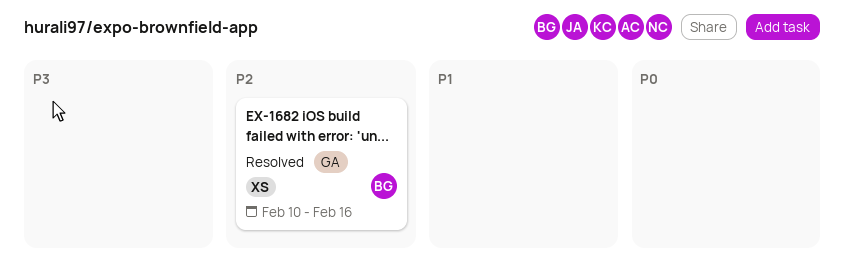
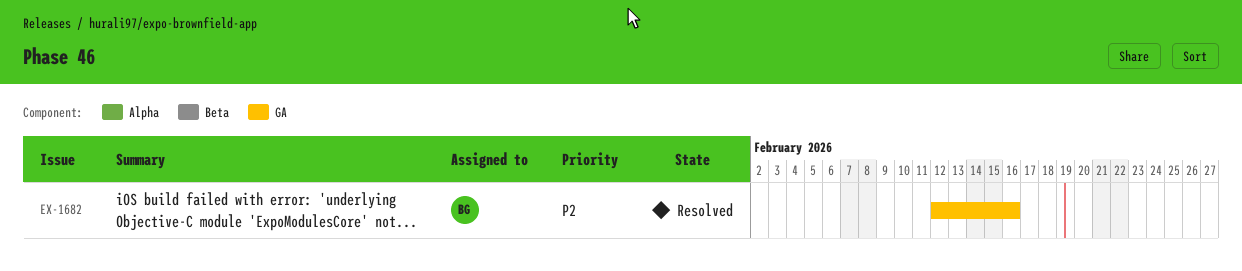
EX-1682, start: Feb 10 -> Feb 12

